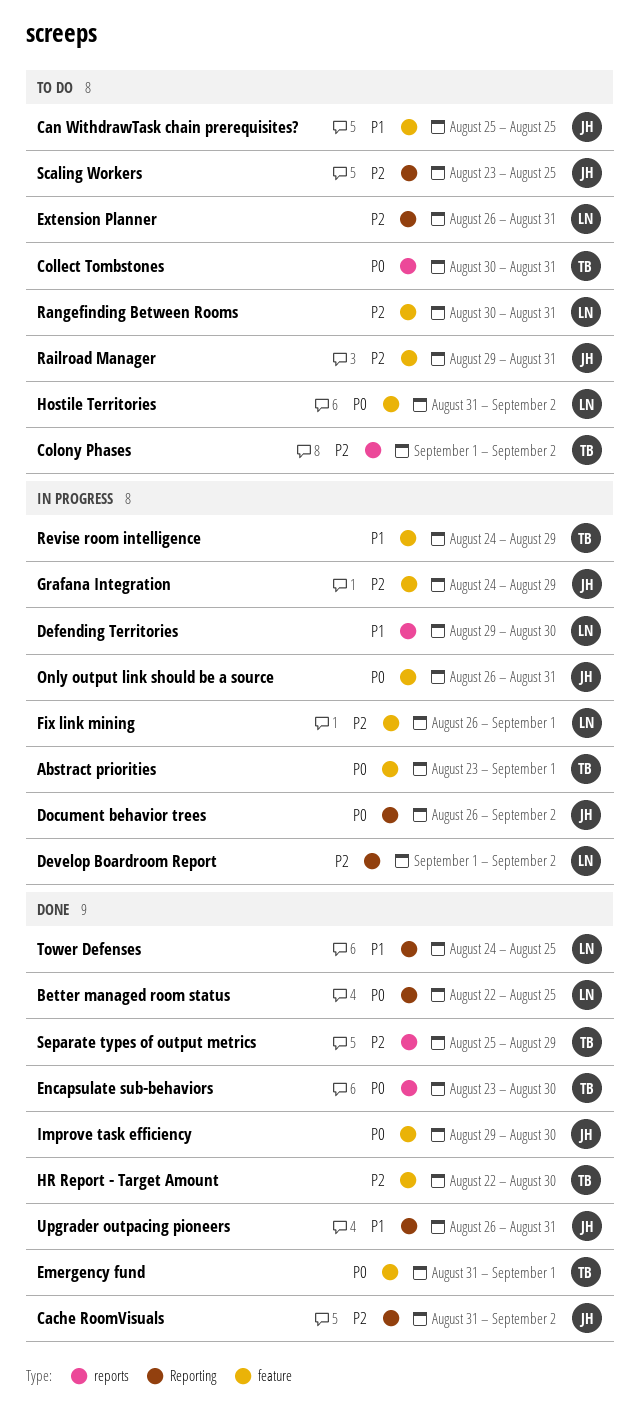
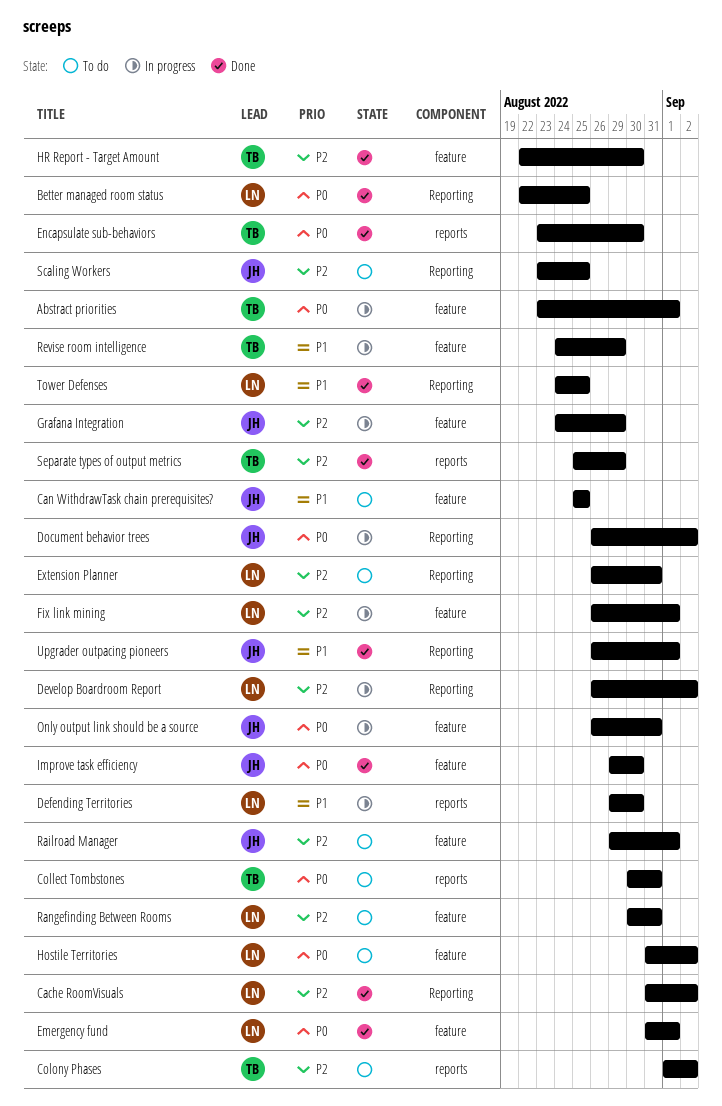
Cache RoomVisuals, owner: JH -> LN
Develop Boardroom Report, start: Sep 1 -> Aug 26
Emergency fund, owner: TB -> LN
Railroad Manager, due: Aug 31 -> Sep 1
Upgrader outpacing pioneers, due: Aug 31 -> Sep 1

